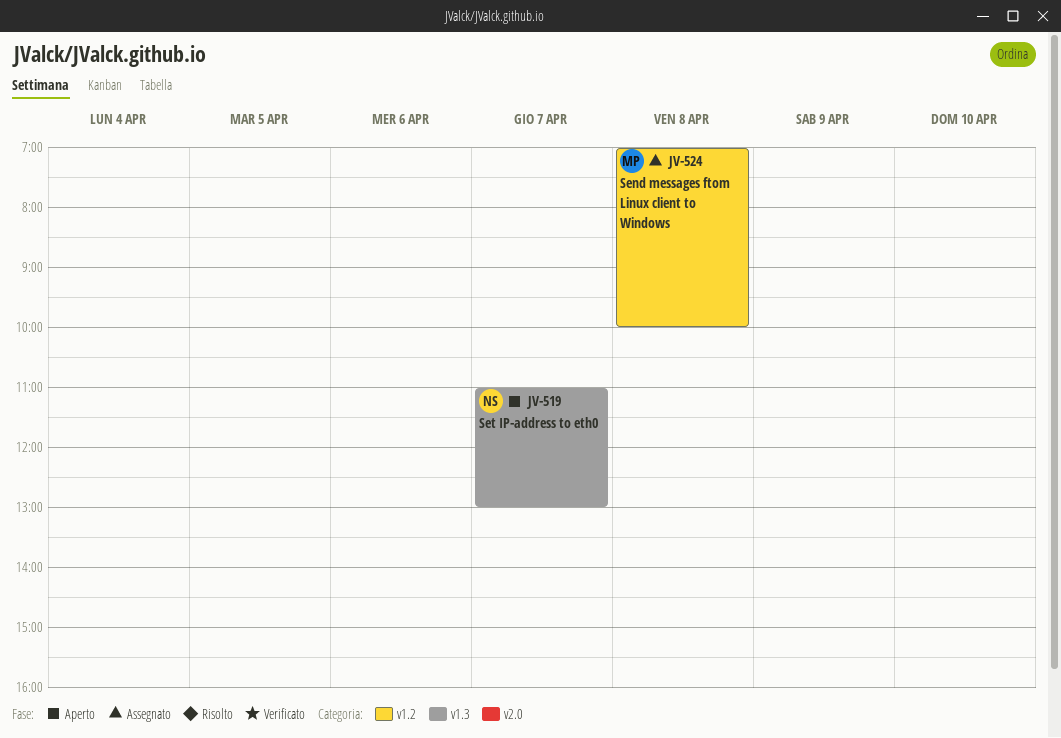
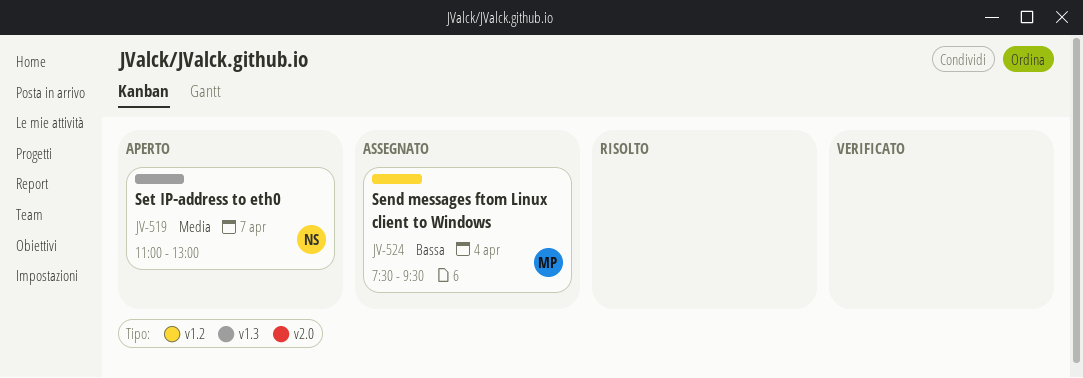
JV-524, day: Apr 8 -> Apr 4
JV-524, begins: 07:00 -> 07:30
JV-524, ends: 10:00 -> 09:30

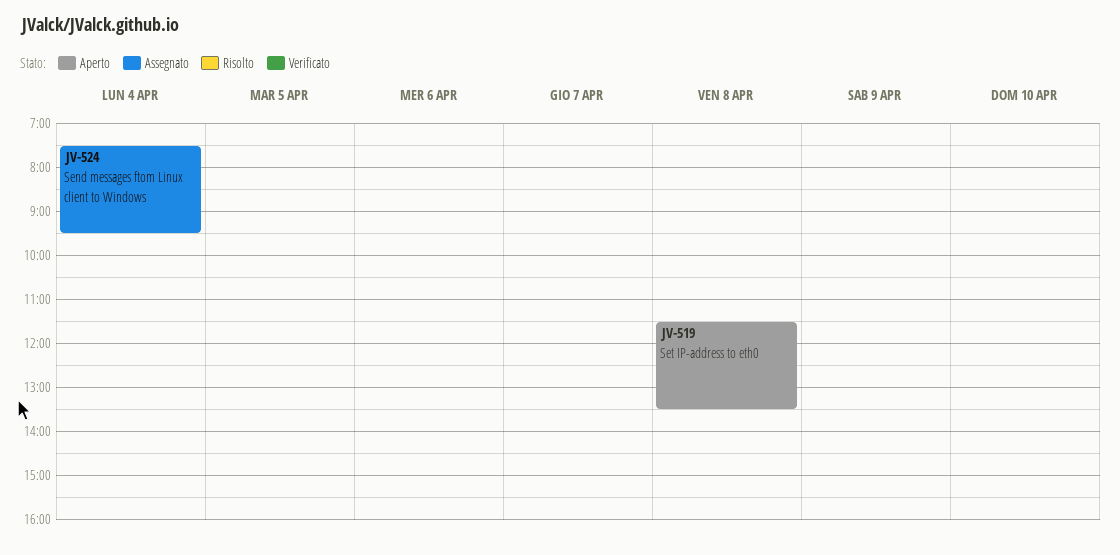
JV-519, day: Apr 7 -> Apr 8
JV-519, begins: 11:00 -> 11:30
JV-519, ends: 13:00 -> 13:30

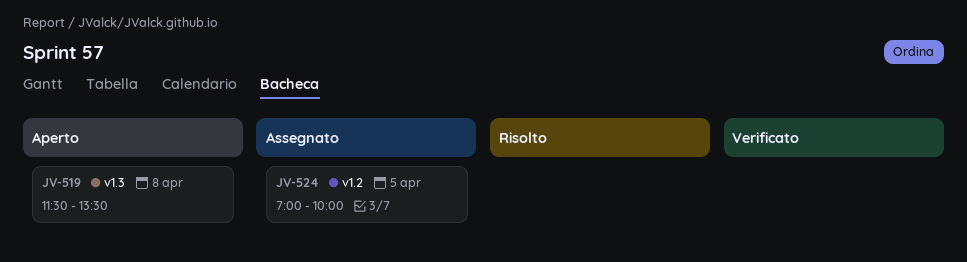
JV-524, day: Apr 4 -> Apr 5
JV-524, begins: 07:30 -> 07:00
JV-524, ends: 09:30 -> 10:00

